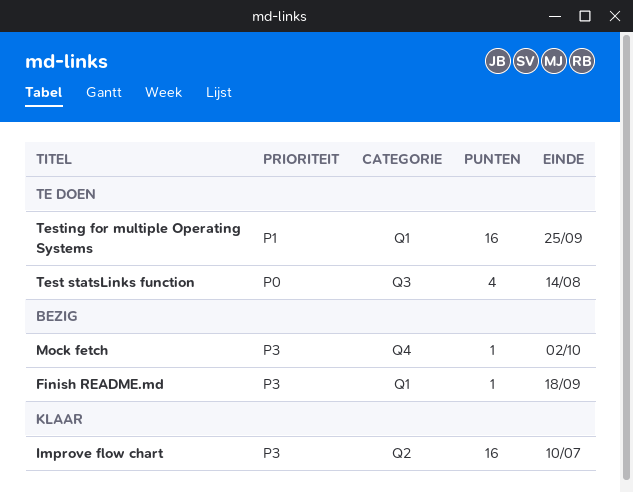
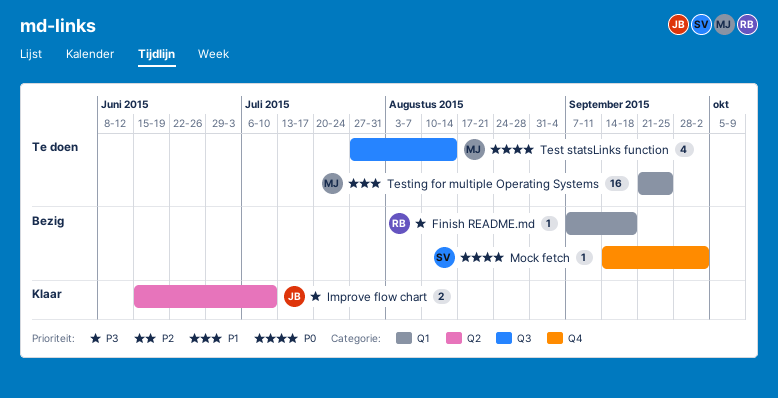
Improve flow chart, estimate: 16 -> 2
Mock fetch, priority: P3 -> P0

